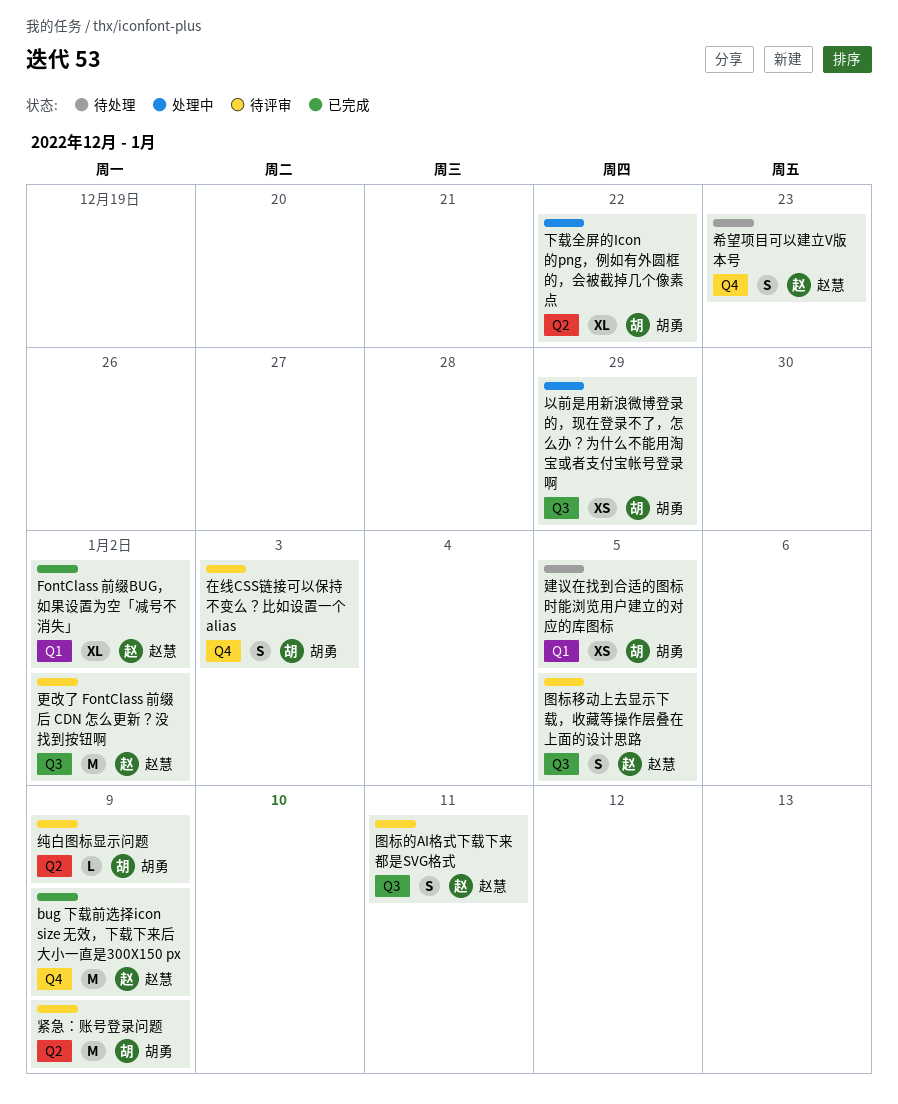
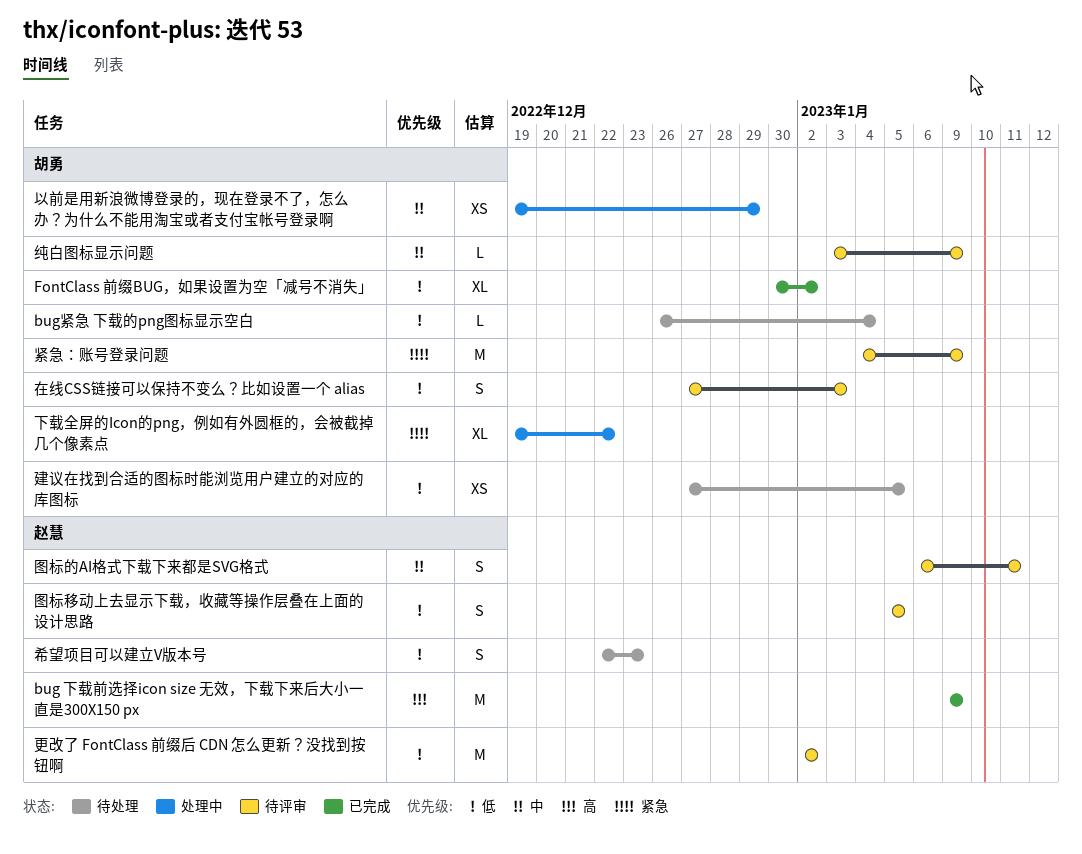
bug紧急 下载的png图标显示空白: none -> present
FontClass 前缀BUG，如果设置为空「减号不消失」, owner: 赵慧 -> 胡勇

